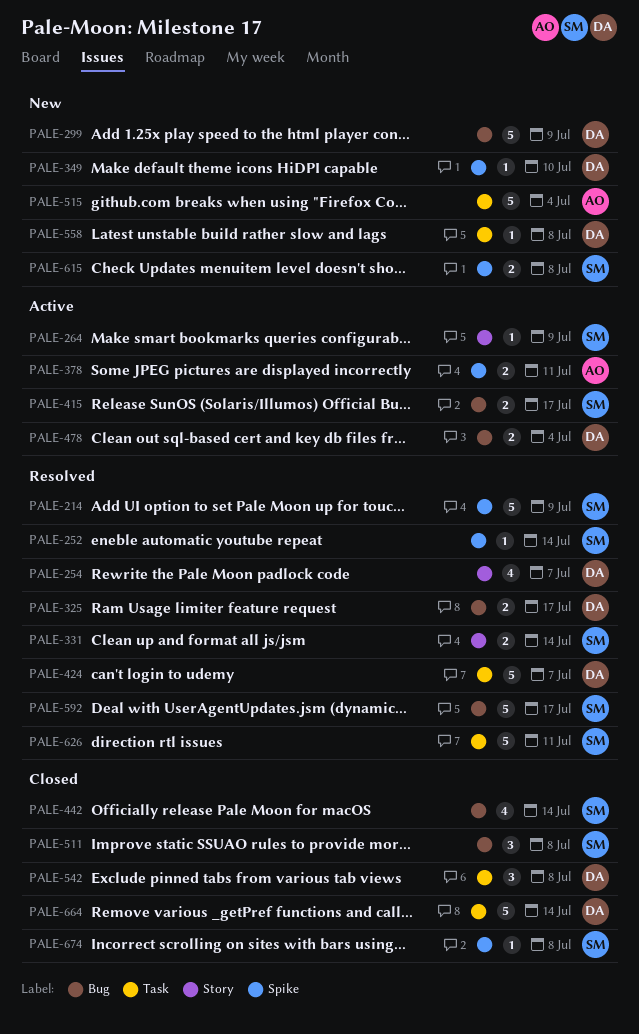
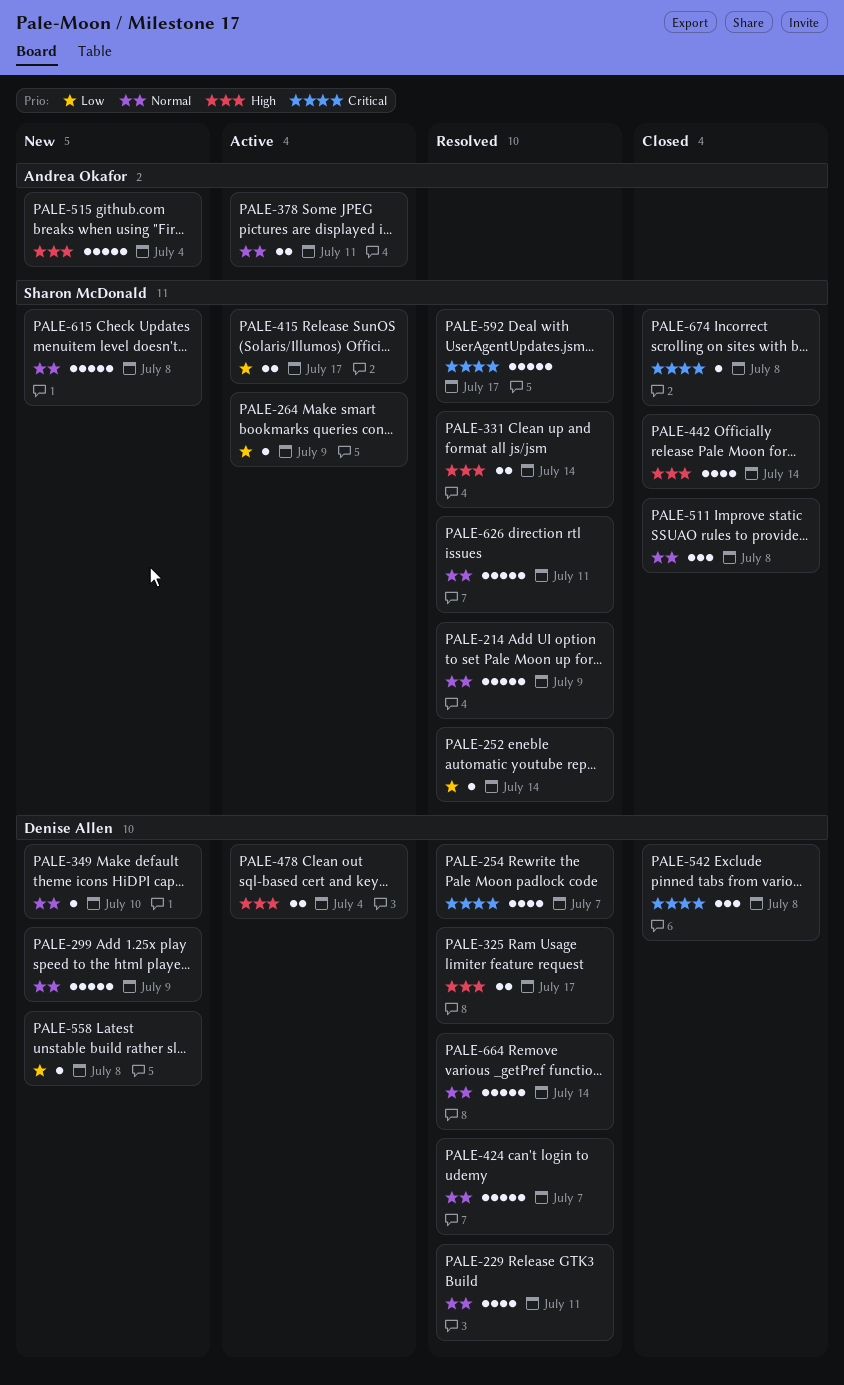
PALE-229: none -> present
PALE-615, estimate: 2 -> 5
PALE-664, status: Closed -> Resolved

